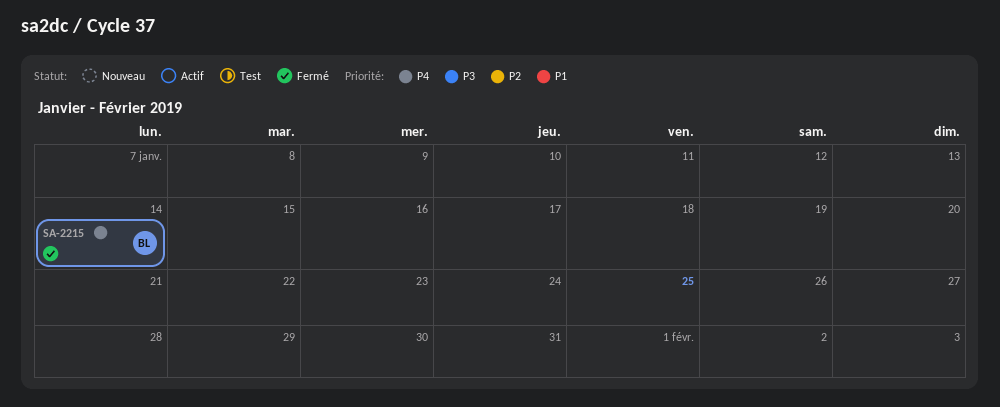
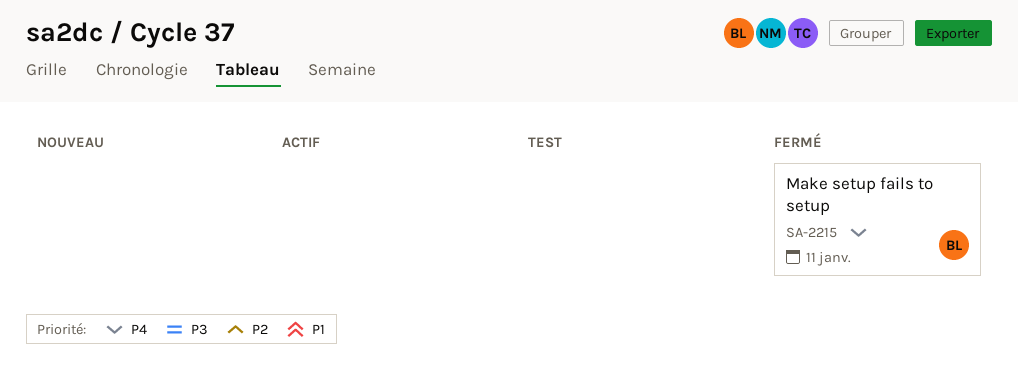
SA-2215, due: Jan 14 -> Jan 11

